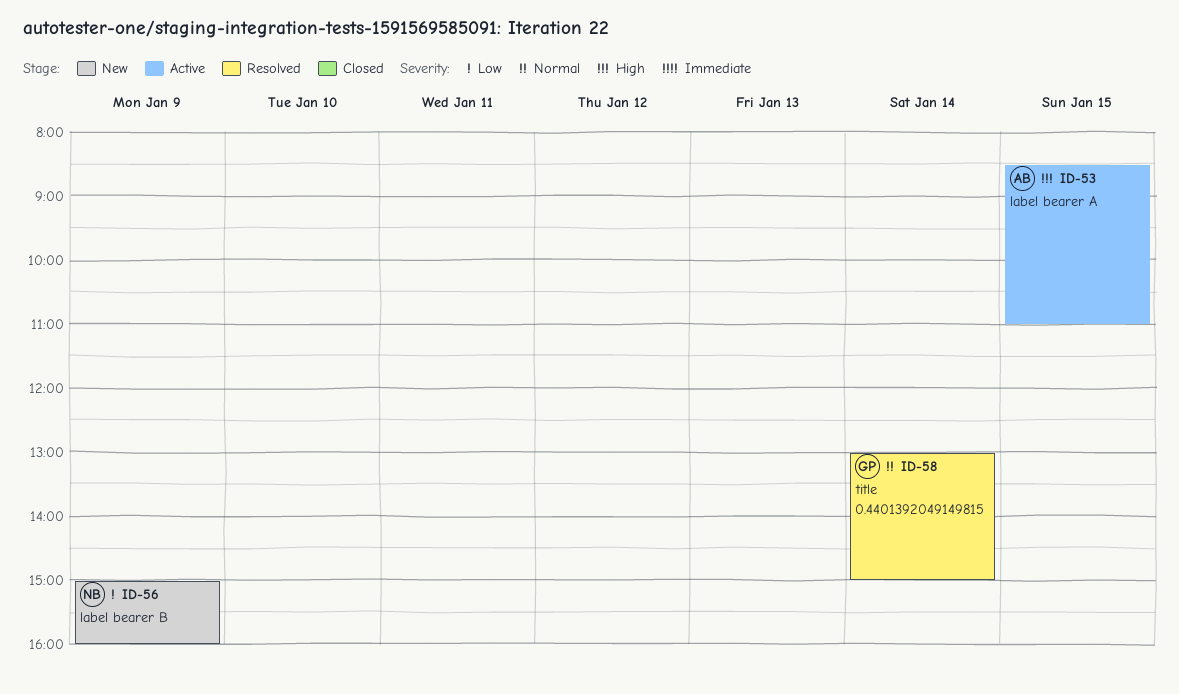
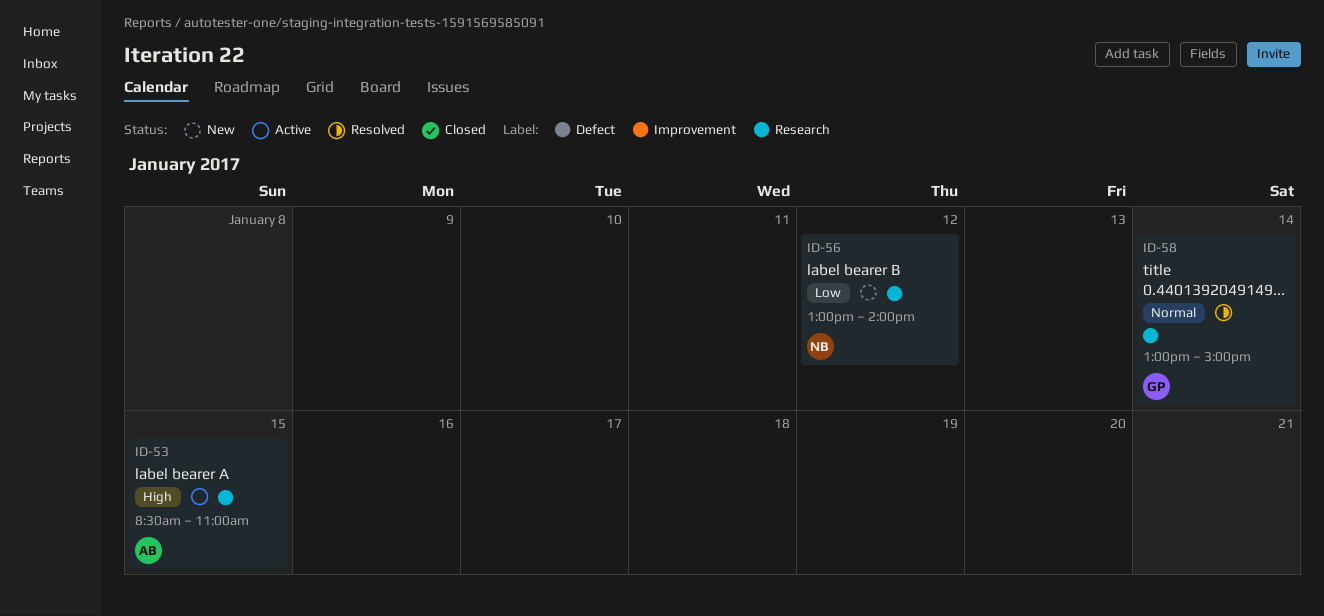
ID-56, day: Jan 9 -> Jan 12
ID-56, begins: 15:00 -> 13:00
ID-56, ends: 16:00 -> 14:00

